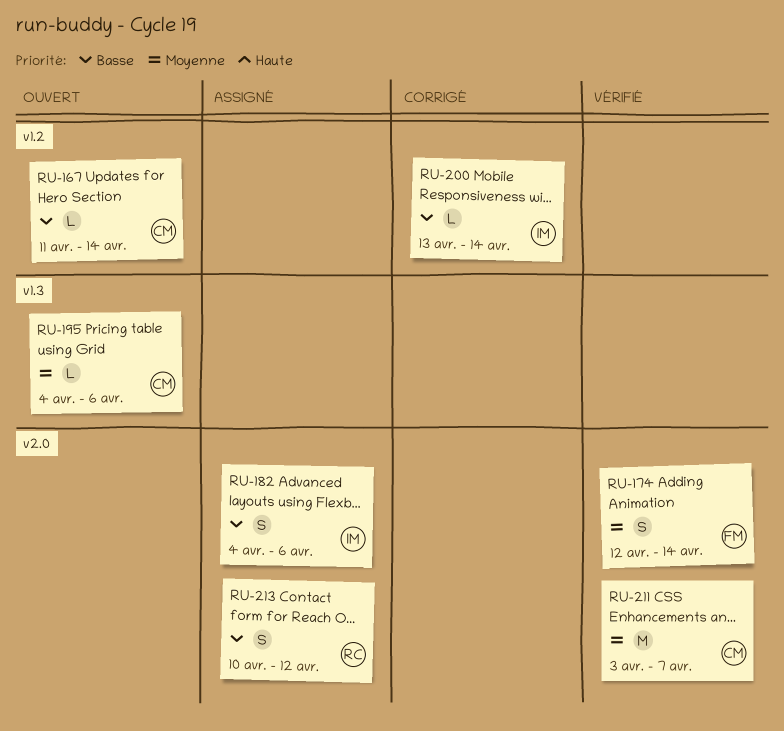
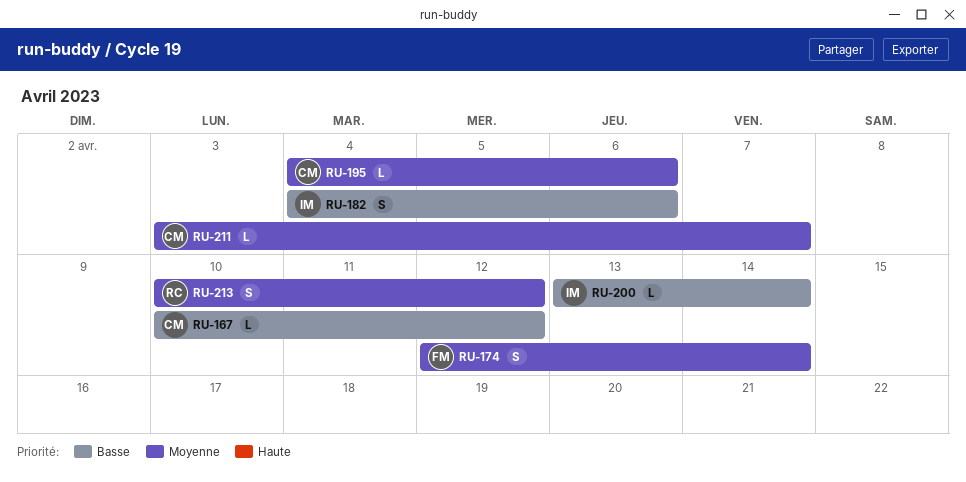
RU-167, start: Apr 11 -> Apr 10
RU-167, due: Apr 14 -> Apr 12
RU-211, estimate: M -> L
RU-213, priority: Basse -> Moyenne

